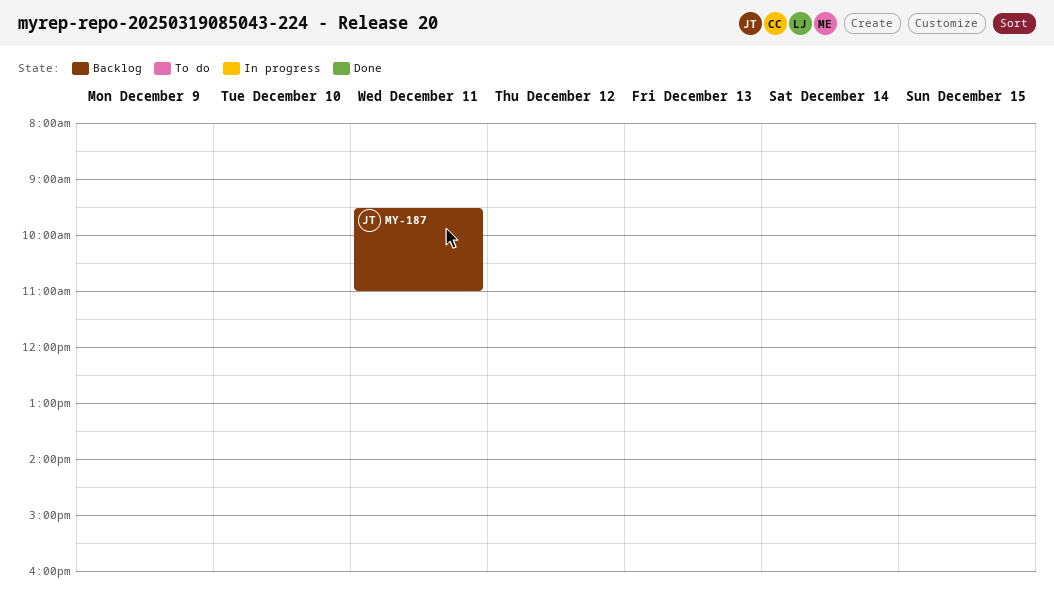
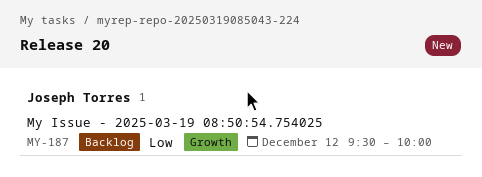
MY-187, day: Dec 11 -> Dec 12
MY-187, ends: 11:00 -> 10:00

